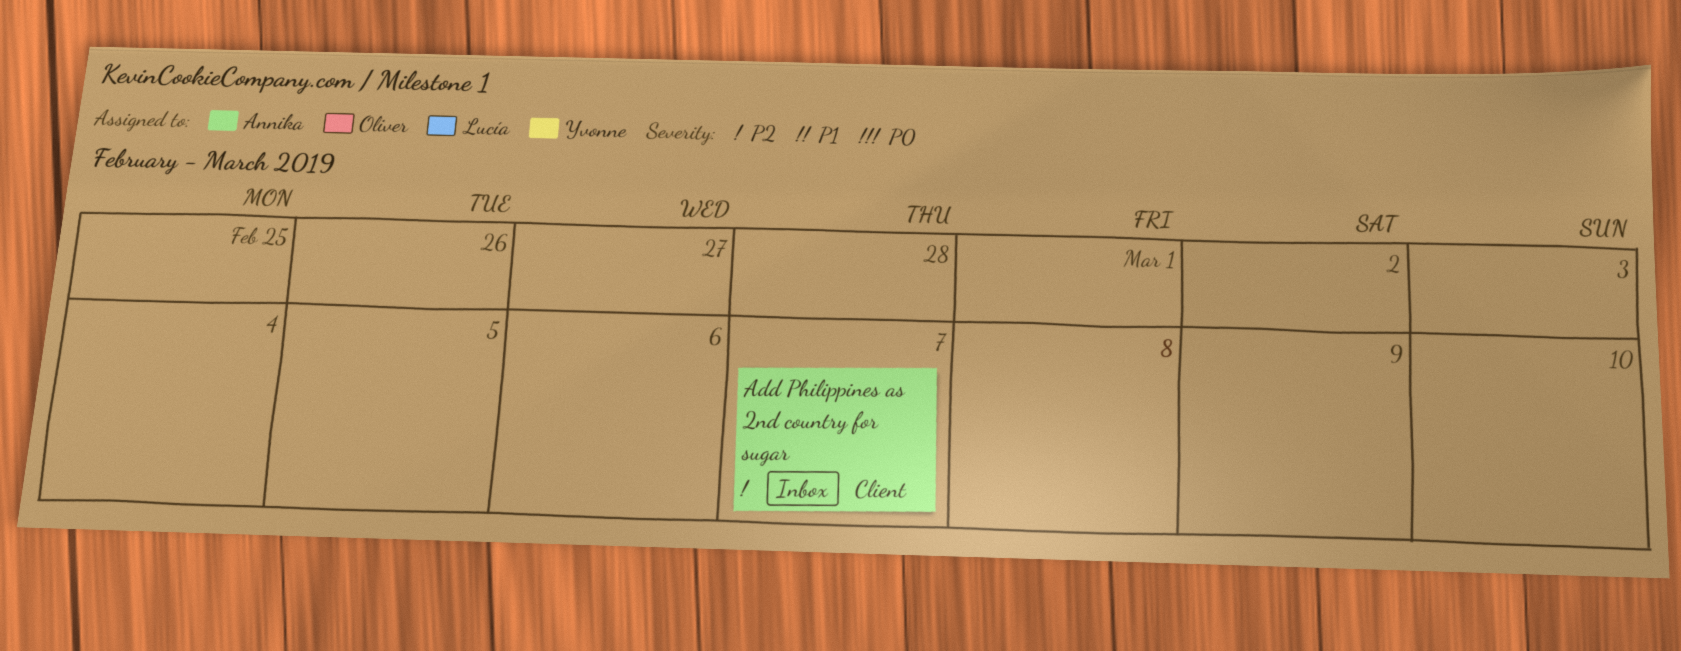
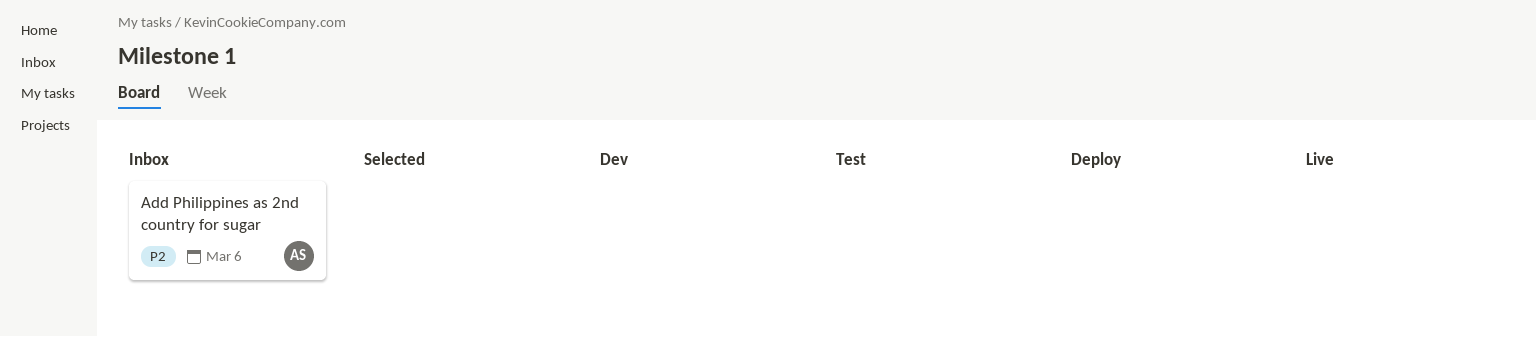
Add Philippines as 2nd country for sugar, due: Mar 7 -> Mar 6

